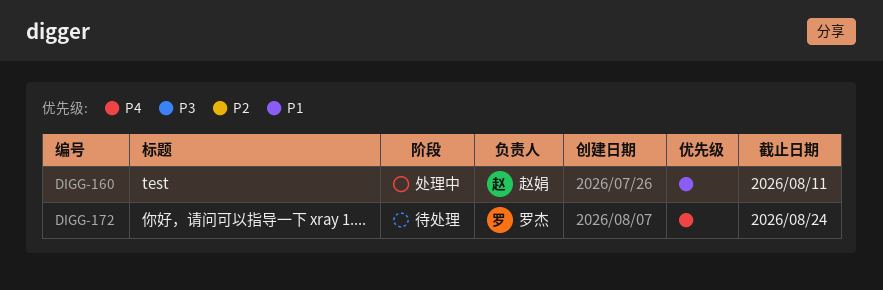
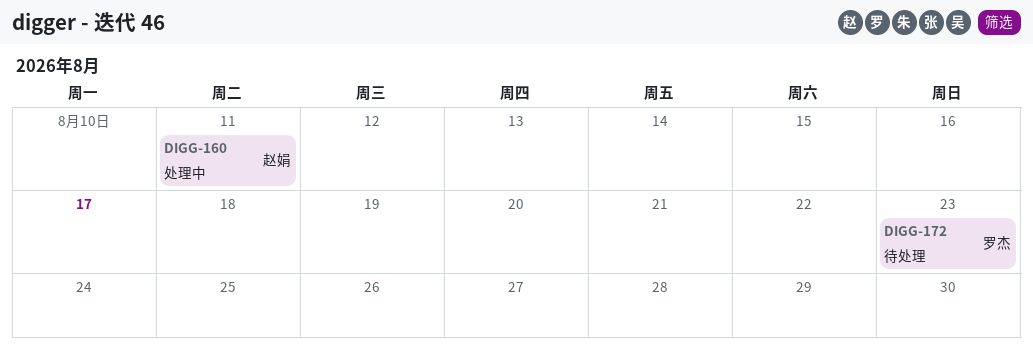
DIGG-172, due: Aug 24 -> Aug 23

